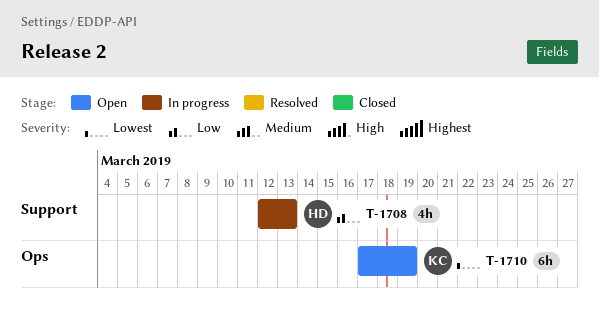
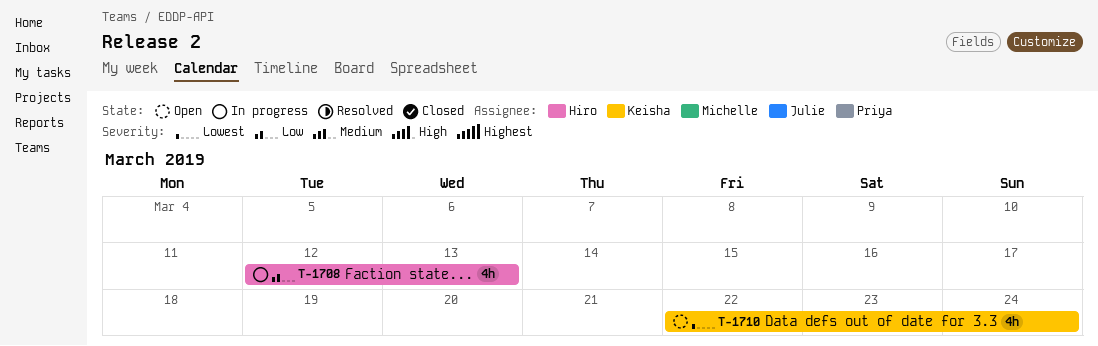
T-1710, estimate: 6h -> 4h
T-1710, start: Mar 17 -> Mar 22
T-1710, due: Mar 19 -> Mar 24

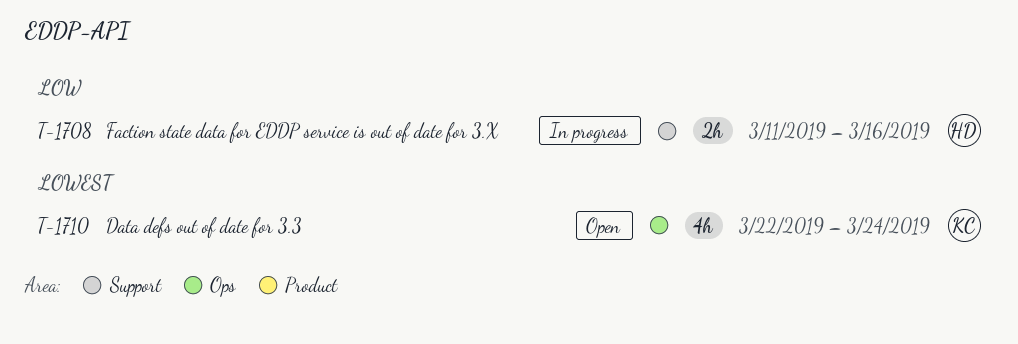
T-1708, estimate: 4h -> 2h
T-1708, start: Mar 12 -> Mar 11
T-1708, due: Mar 13 -> Mar 16

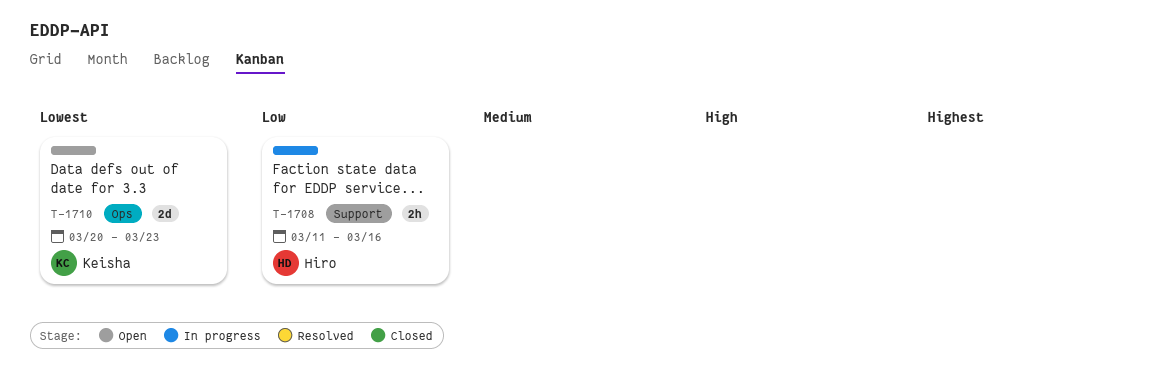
T-1710, estimate: 4h -> 2d
T-1710, start: Mar 22 -> Mar 20
T-1710, due: Mar 24 -> Mar 23

